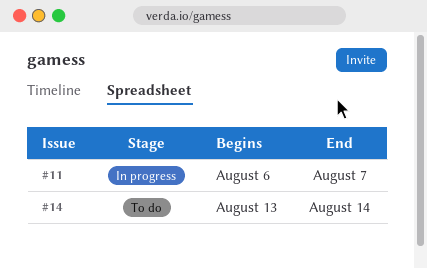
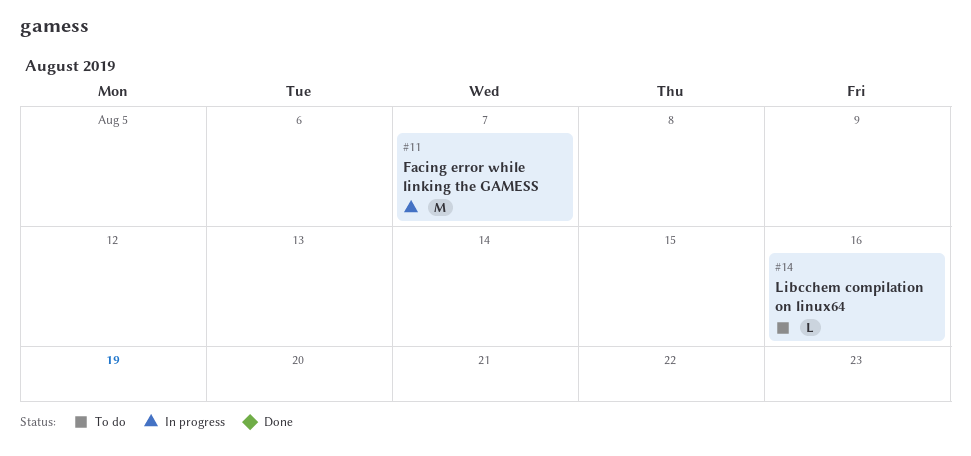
#14, due: Aug 14 -> Aug 16

